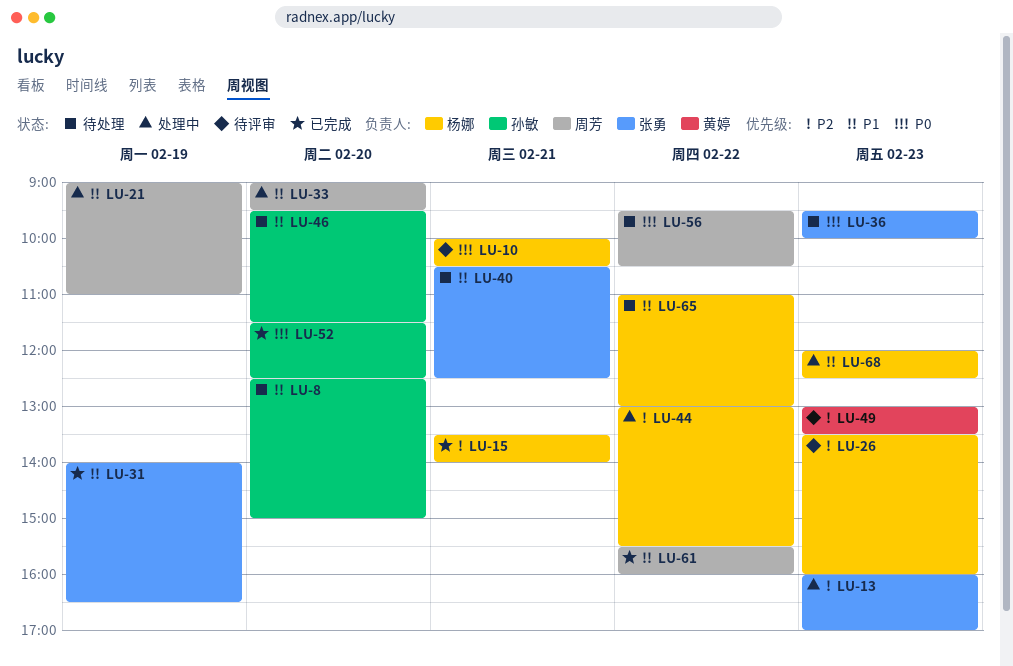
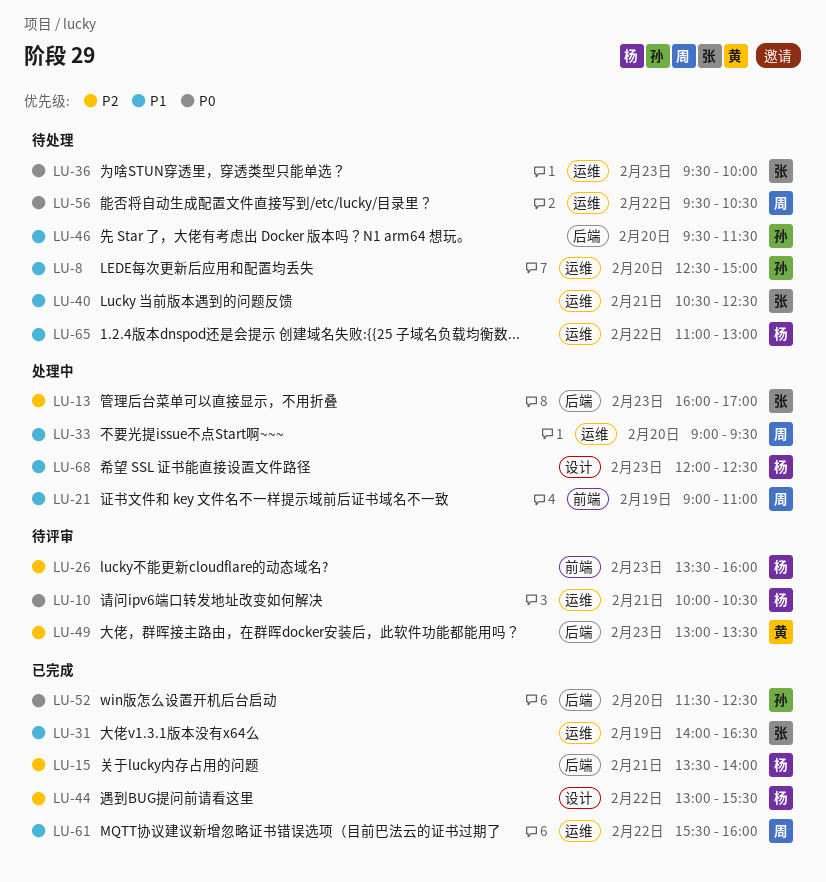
LU-44, status: 处理中 -> 已完成

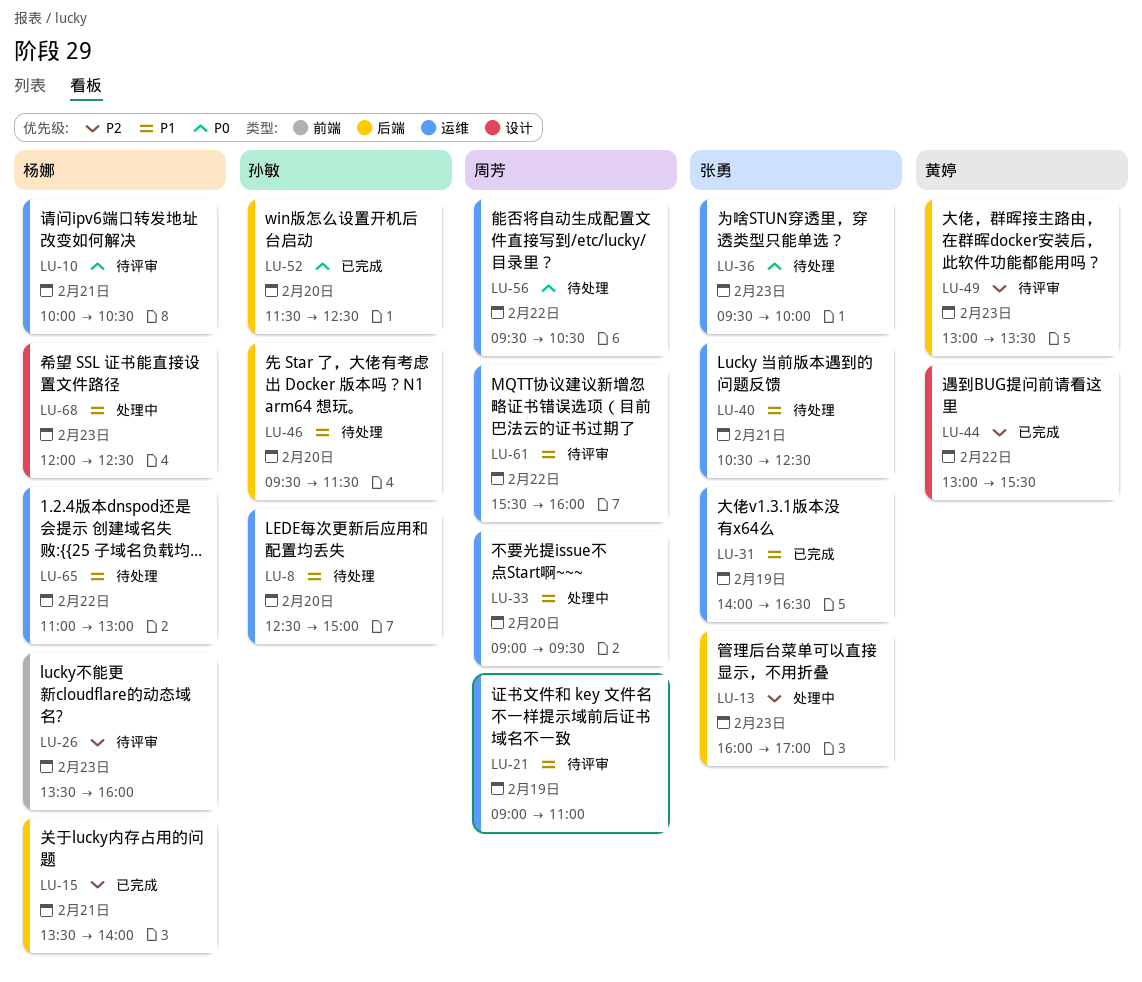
LU-21, status: 处理中 -> 待评审
LU-21, label: 前端 -> 运维
LU-44, owner: 杨娜 -> 黄婷
LU-61, status: 已完成 -> 待评审

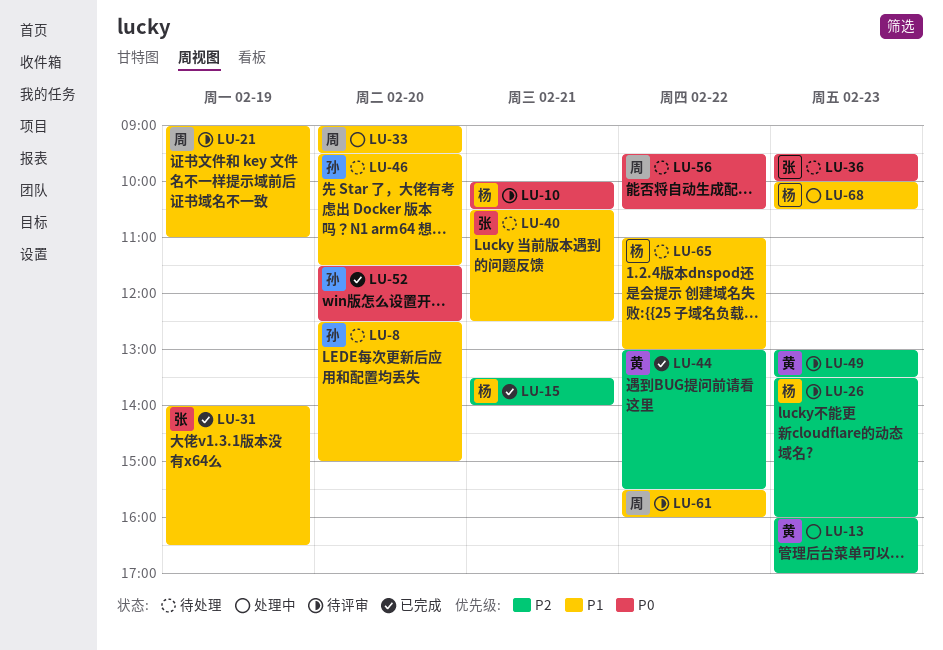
LU-13, owner: 张勇 -> 黄婷
LU-68, begins: 12:00 -> 10:00
LU-68, ends: 12:30 -> 10:30

